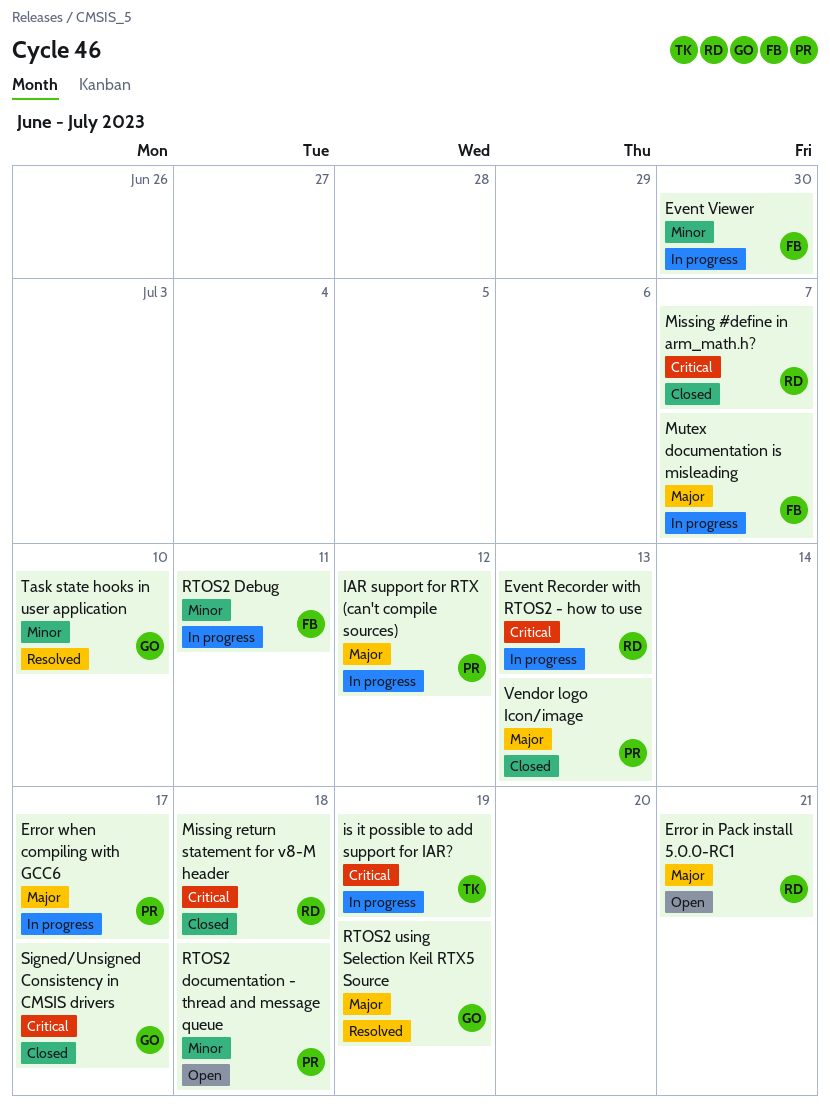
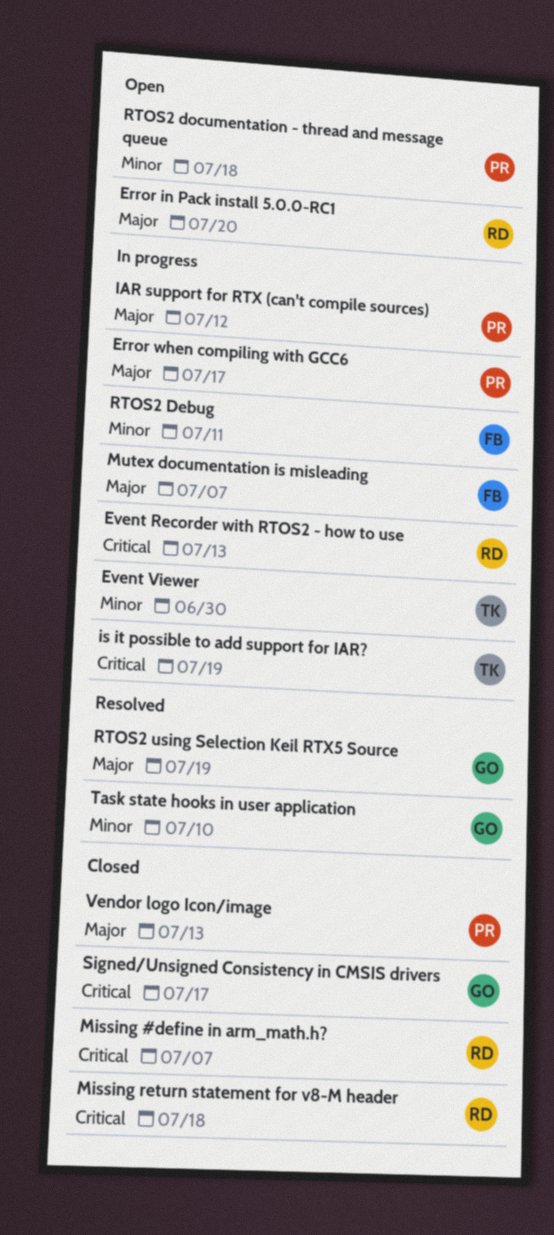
Error in Pack install 5.0.0-RC1, due: Jul 21 -> Jul 20
Event Viewer, owner: FB -> TK

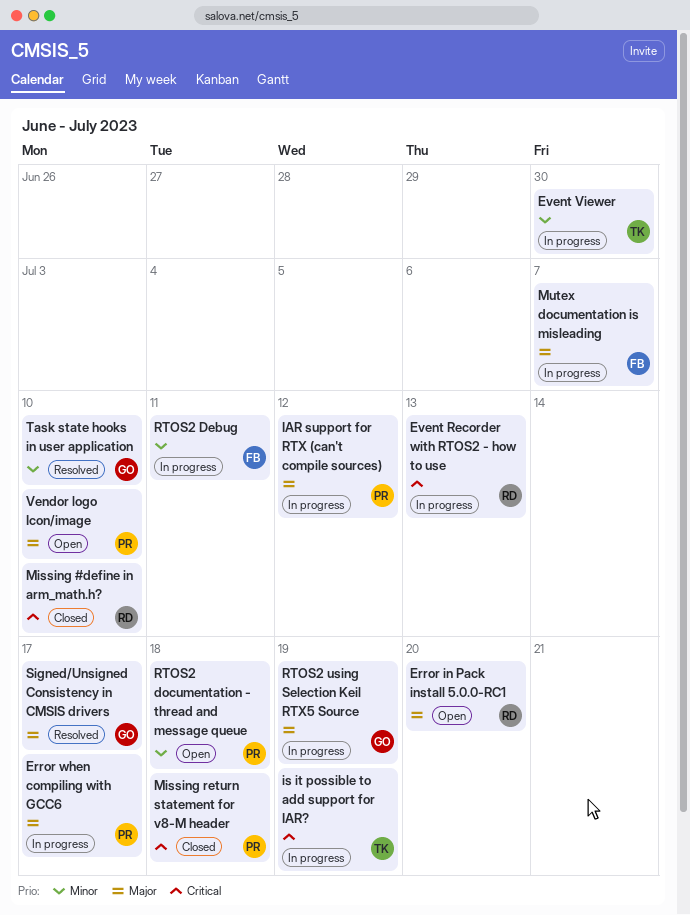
Missing #define in arm_math.h?, due: Jul 7 -> Jul 10
Missing return statement for v8-M header, owner: RD -> PR
RTOS2 using Selection Keil RTX5 Source, status: Resolved -> In progress
Signed/Unsigned Consistency in CMSIS drivers, status: Closed -> Resolved
Signed/Unsigned Consistency in CMSIS drivers, priority: Critical -> Major
Vendor logo Icon/image, status: Closed -> Open
Vendor logo Icon/image, due: Jul 13 -> Jul 10

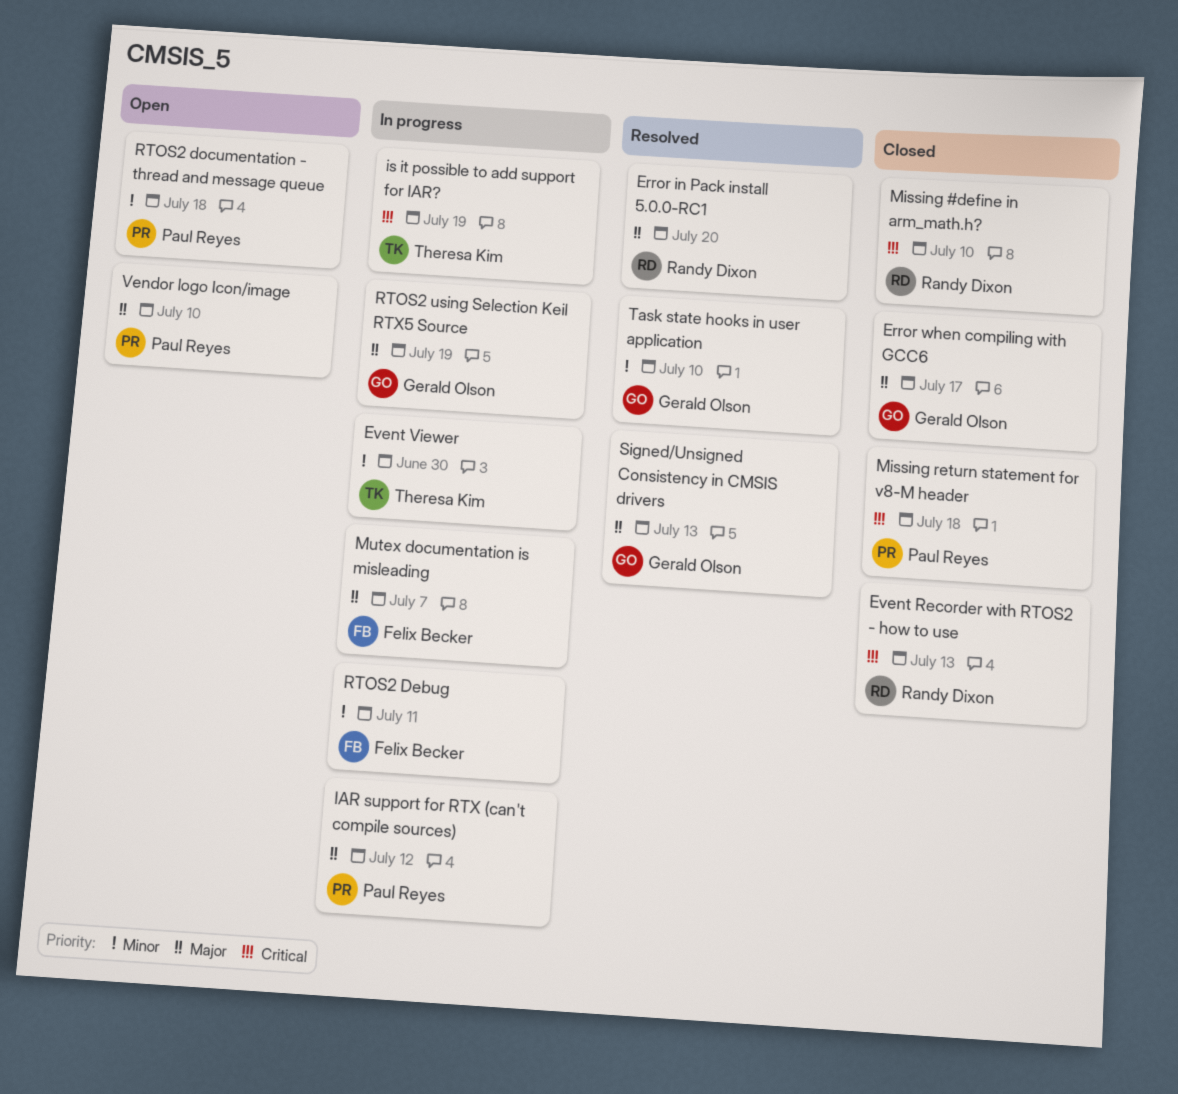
Error in Pack install 5.0.0-RC1, status: Open -> Resolved
Error when compiling with GCC6, status: In progress -> Closed
Error when compiling with GCC6, owner: Paul Reyes -> Gerald Olson
Event Recorder with RTOS2 - how to use, status: In progress -> Closed
Signed/Unsigned Consistency in CMSIS drivers, due: Jul 17 -> Jul 13

